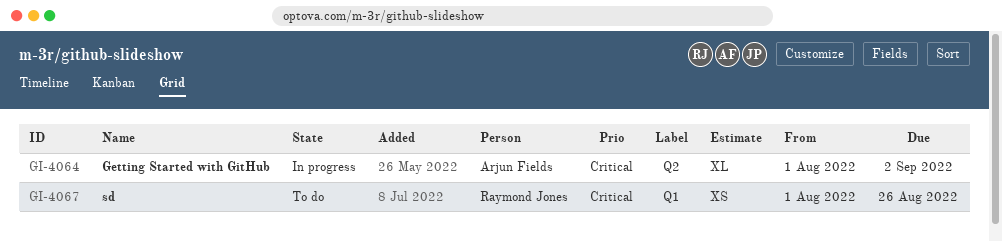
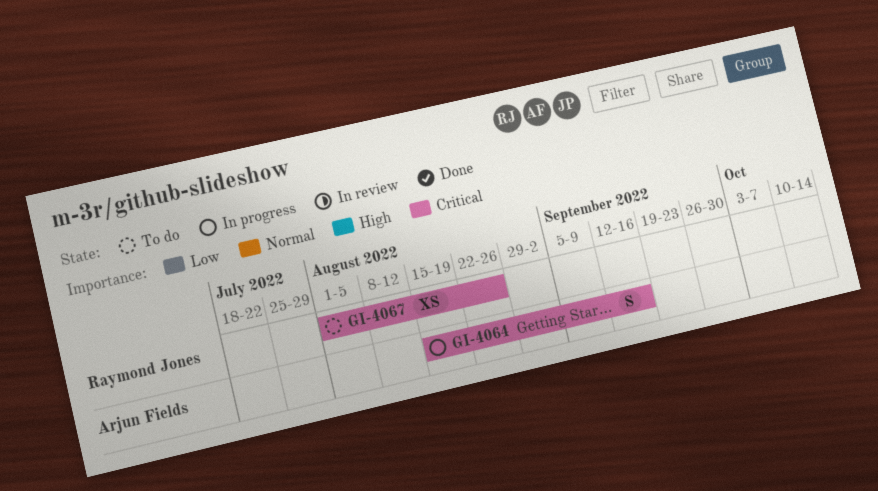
GI-4064, estimate: XL -> S
GI-4064, start: Aug 1 -> Aug 15
GI-4064, due: Sep 2 -> Sep 16

